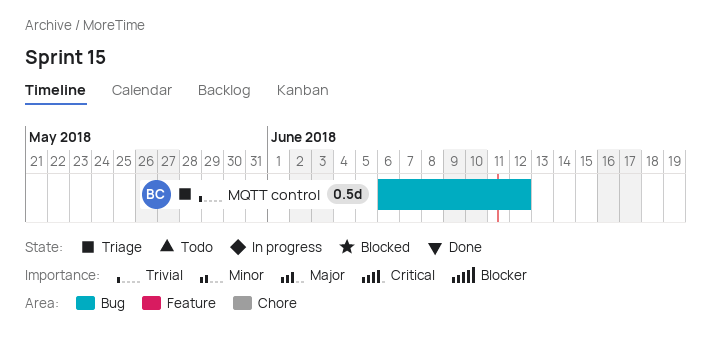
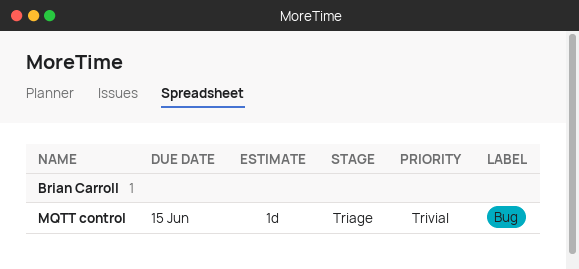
MQTT control, estimate: 0.5d -> 1d
MQTT control, due: Jun 12 -> Jun 15

